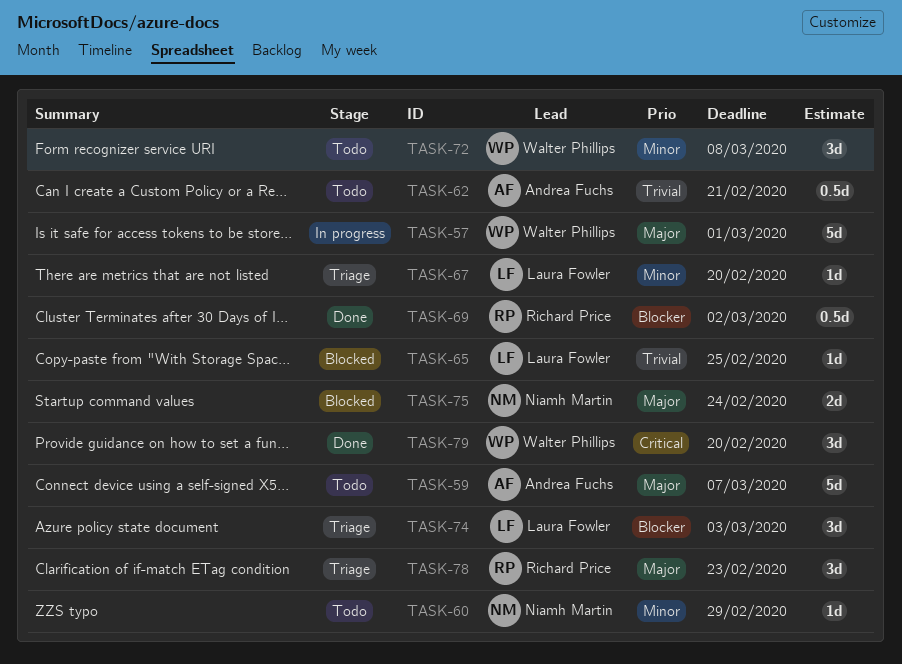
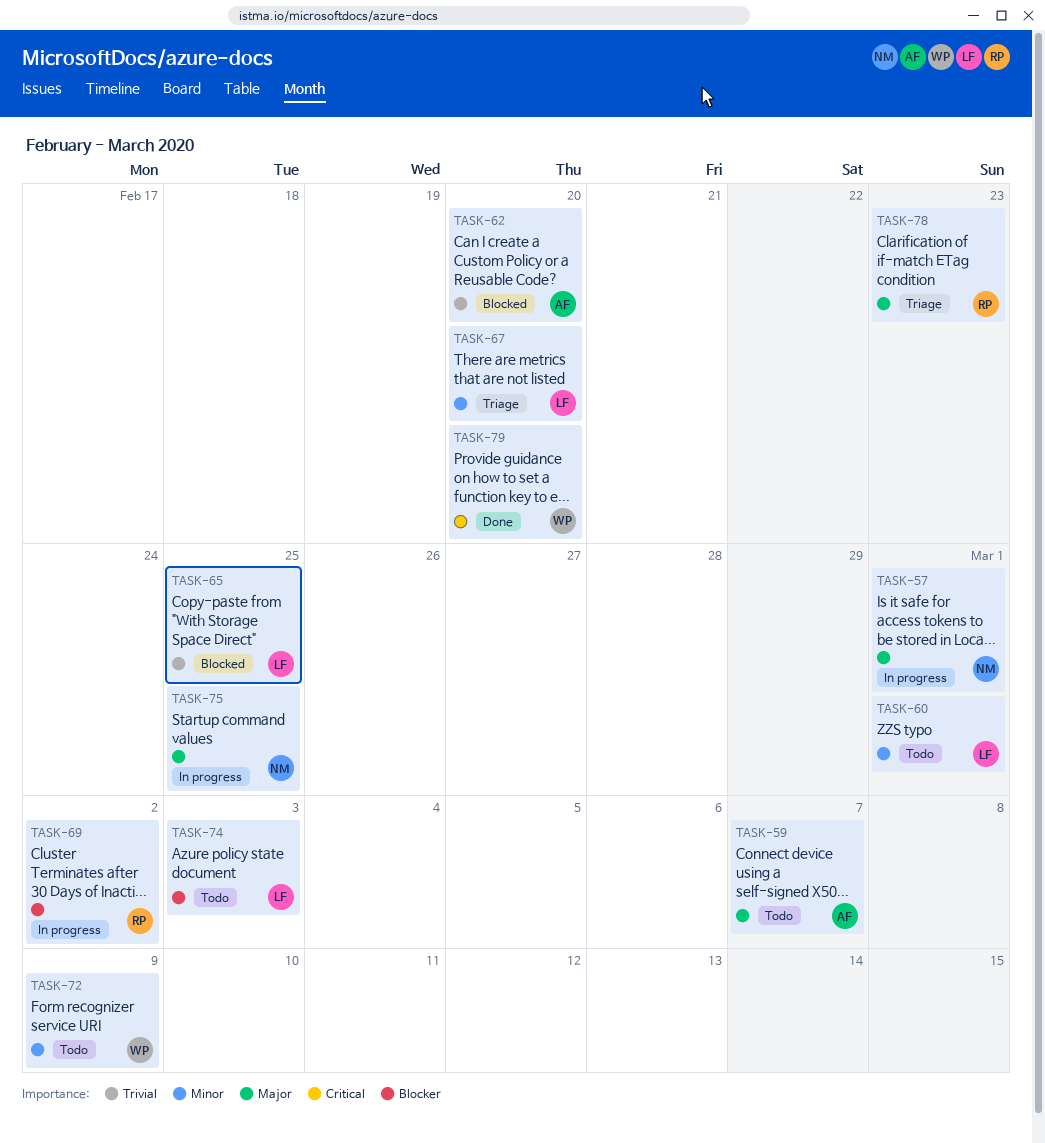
TASK-57, owner: Walter Phillips -> Niamh Martin
TASK-60, owner: Niamh Martin -> Laura Fowler
TASK-60, due: Feb 29 -> Mar 1
TASK-62, status: Todo -> Blocked
TASK-62, due: Feb 21 -> Feb 20
TASK-69, status: Done -> In progress
TASK-72, due: Mar 8 -> Mar 9
TASK-74, status: Triage -> Todo
TASK-75, status: Blocked -> In progress
TASK-75, due: Feb 24 -> Feb 25

